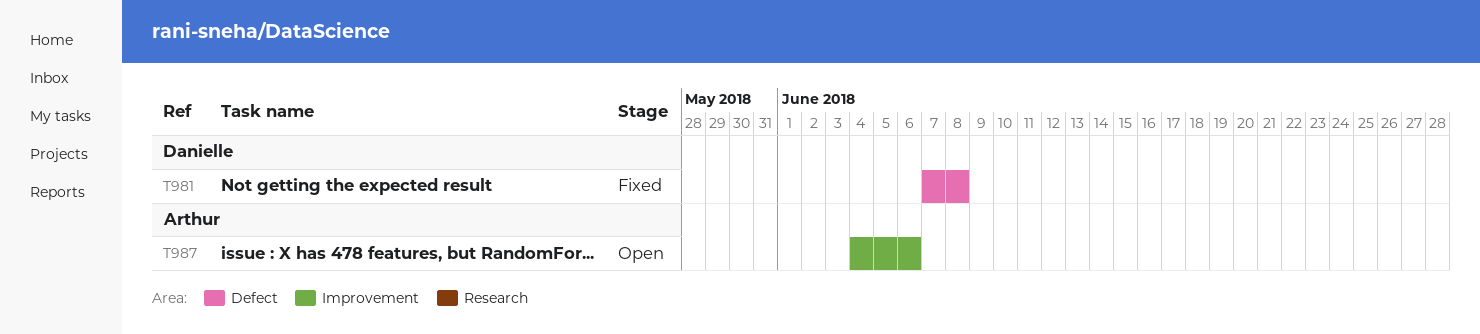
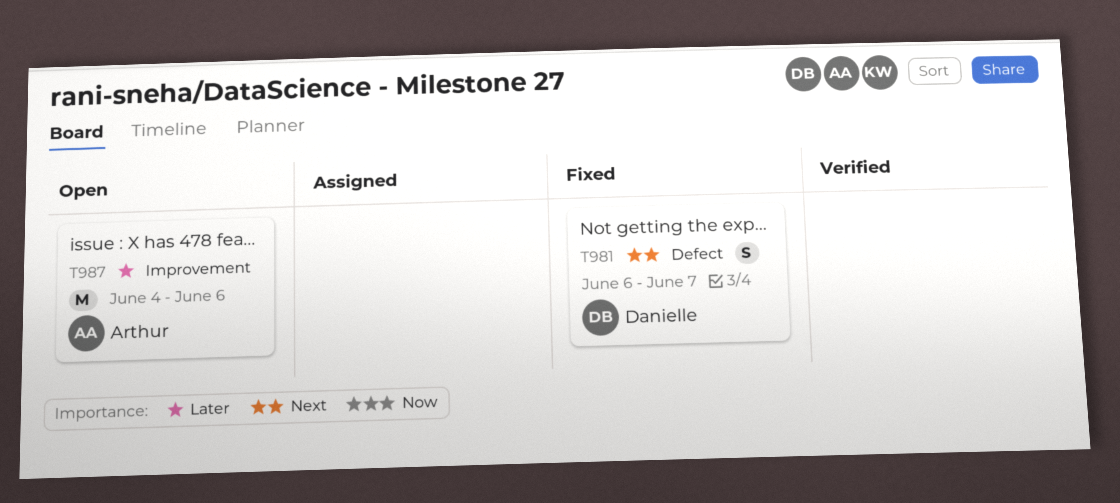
T981, start: Jun 7 -> Jun 6
T981, due: Jun 8 -> Jun 7

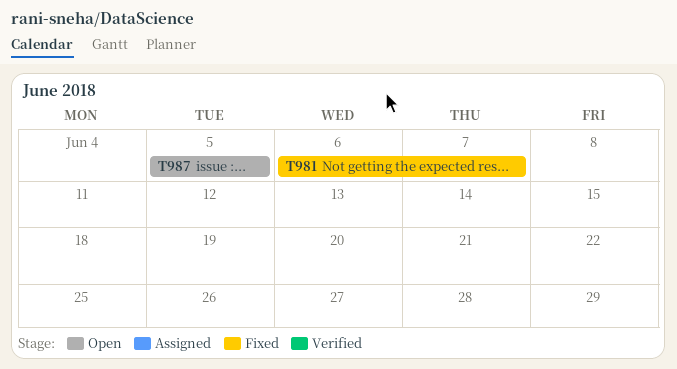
T987, start: Jun 4 -> Jun 5
T987, due: Jun 6 -> Jun 5

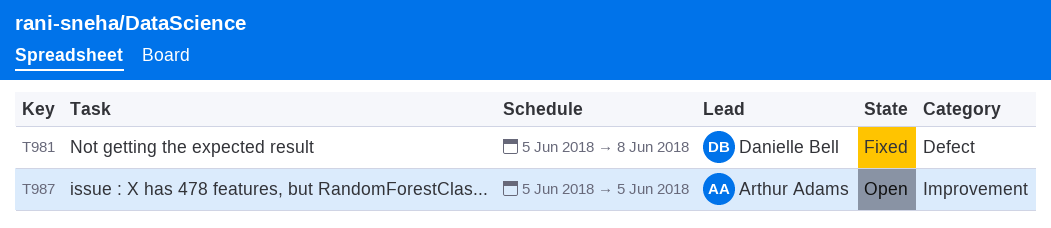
T981, start: Jun 6 -> Jun 5
T981, due: Jun 7 -> Jun 8

